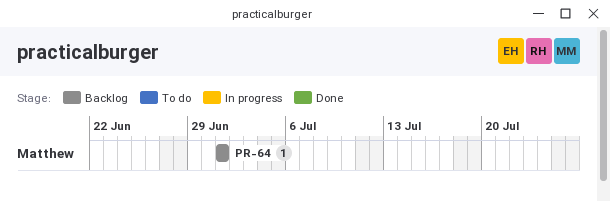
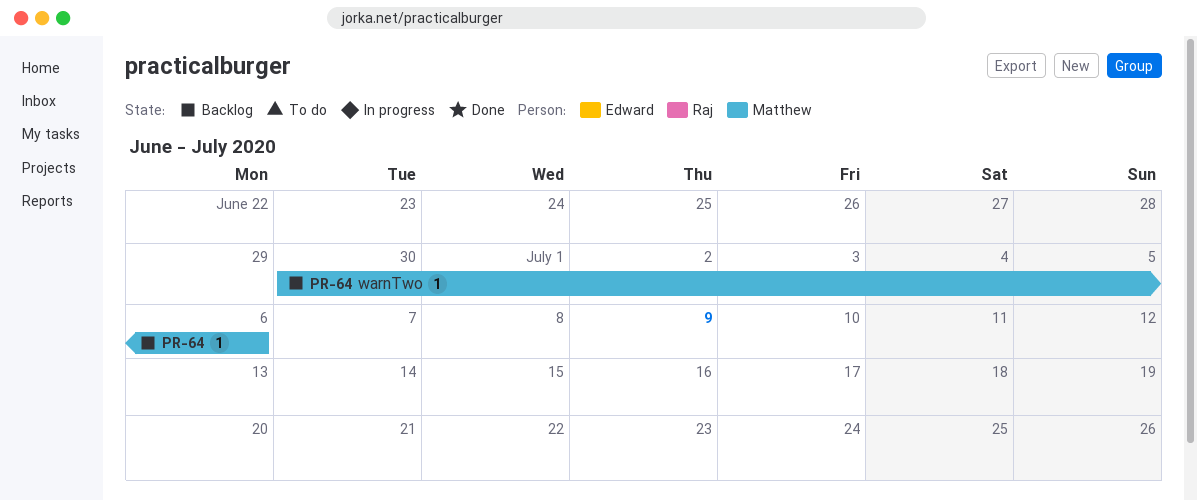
PR-64, start: Jul 1 -> Jun 30
PR-64, due: Jul 1 -> Jul 6

